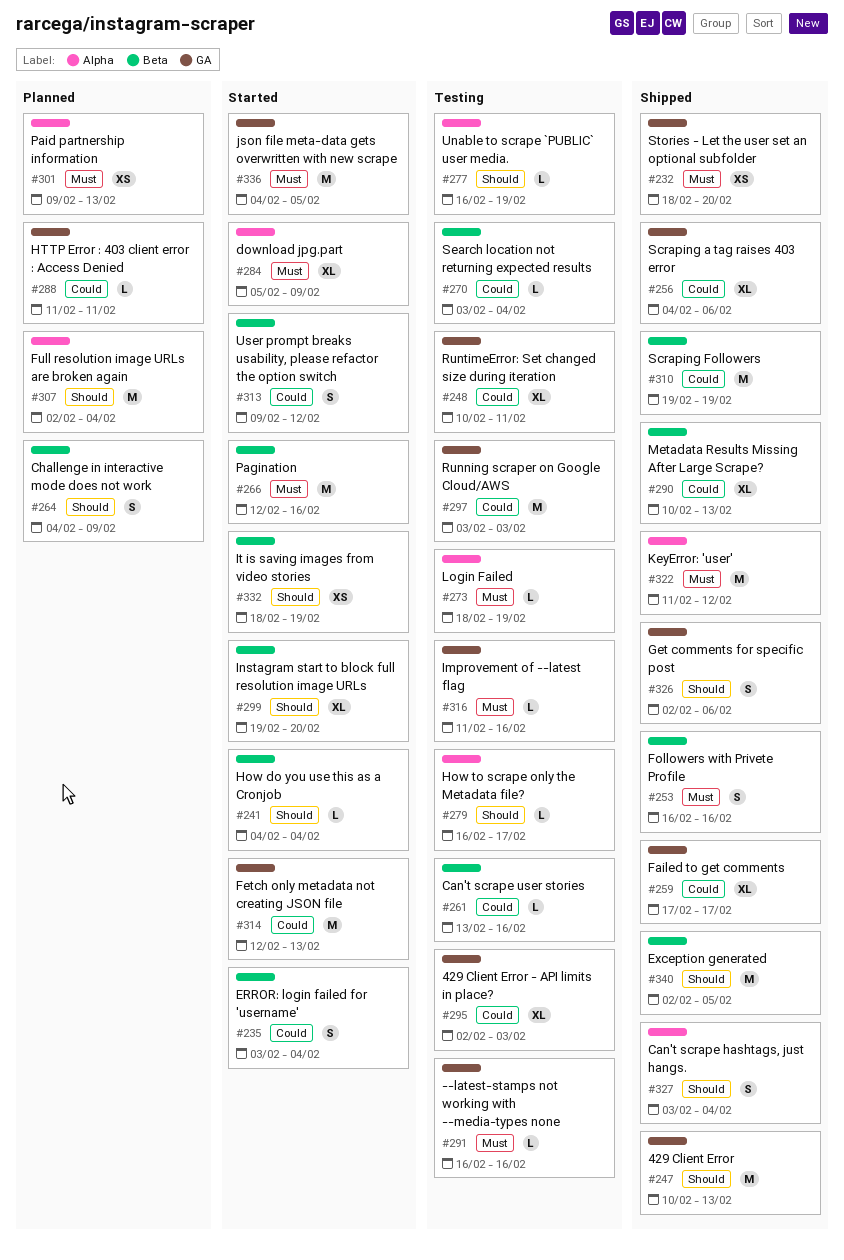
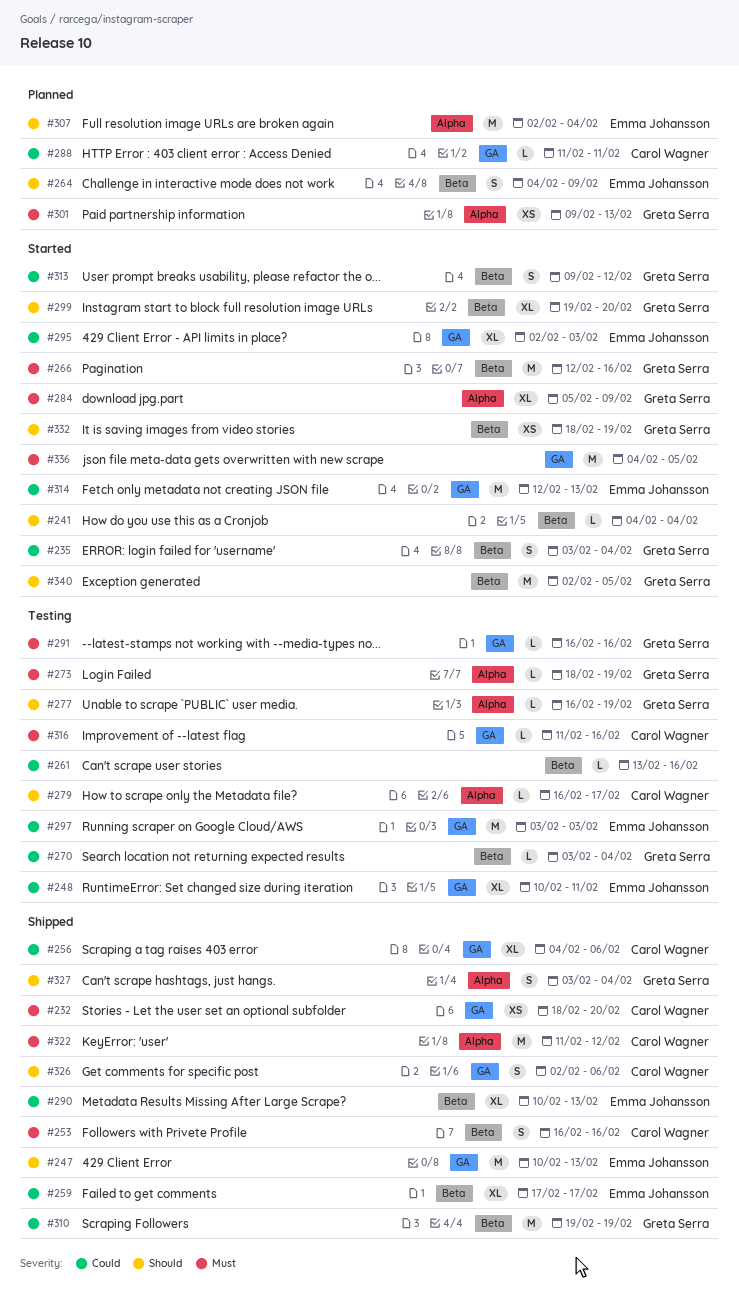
#259, label: GA -> Beta
#295, status: Testing -> Started
#340, status: Shipped -> Started

